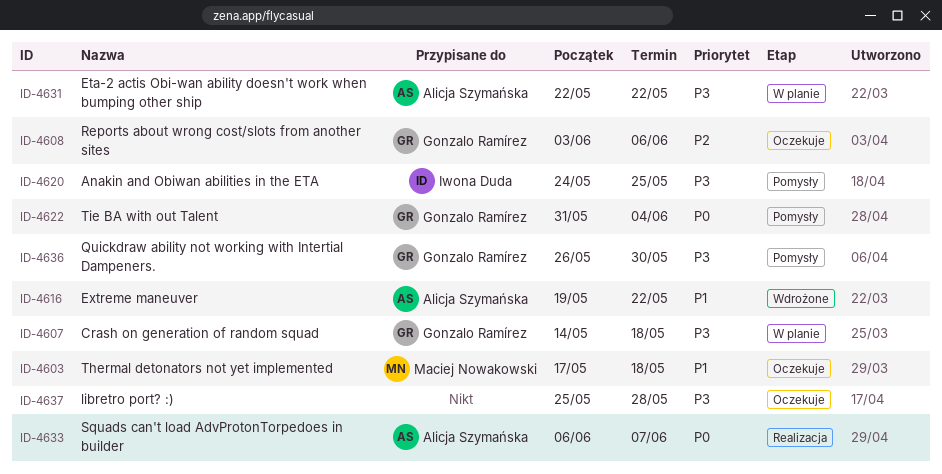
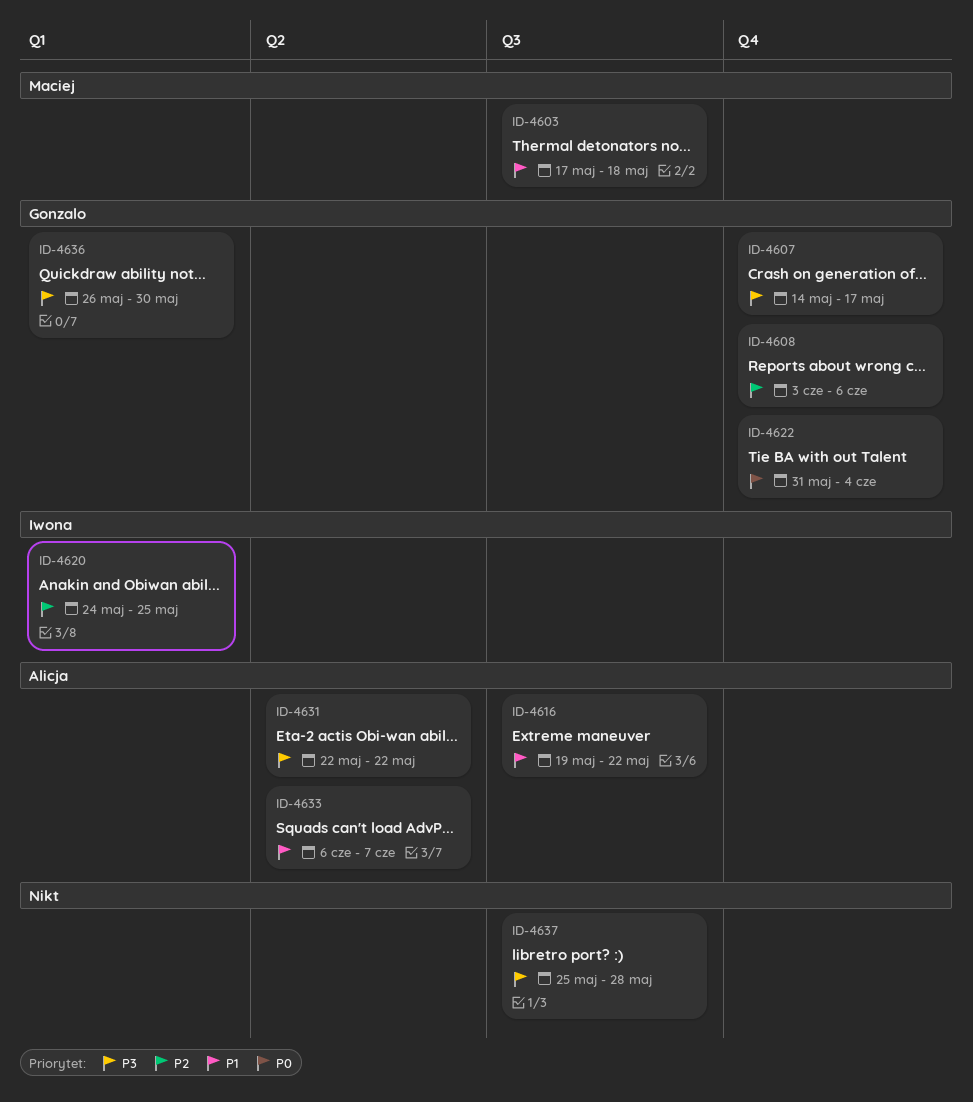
ID-4607, due: May 18 -> May 17
ID-4620, priority: P3 -> P2
ID-4633, priority: P0 -> P1

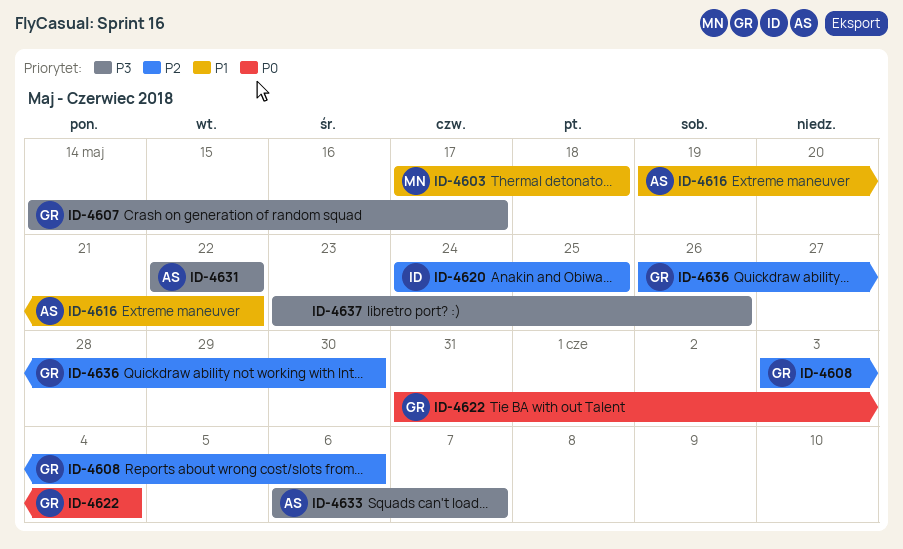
ID-4633, priority: P1 -> P3
ID-4636, priority: P3 -> P2
ID-4637, start: May 25 -> May 23
ID-4637, due: May 28 -> May 26

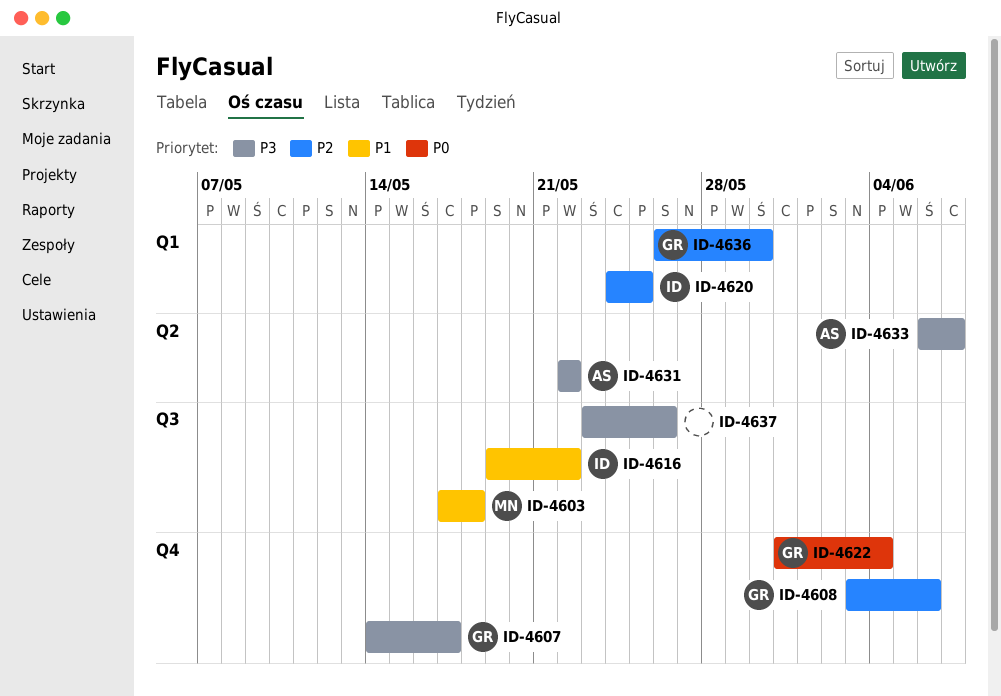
ID-4616, owner: AS -> ID

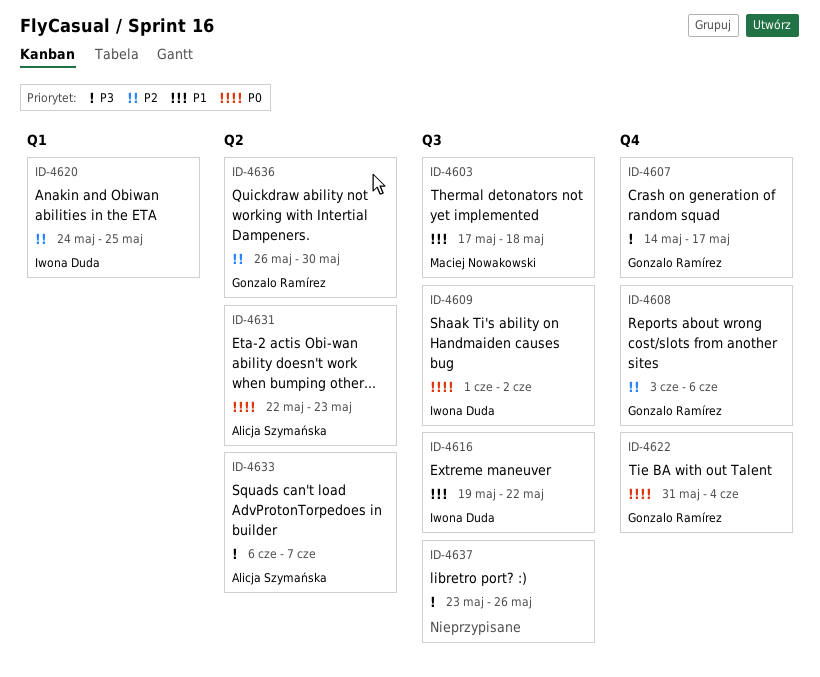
ID-4609: none -> present
ID-4631, priority: P3 -> P0
ID-4631, due: May 22 -> May 23
ID-4636, label: Q1 -> Q2

